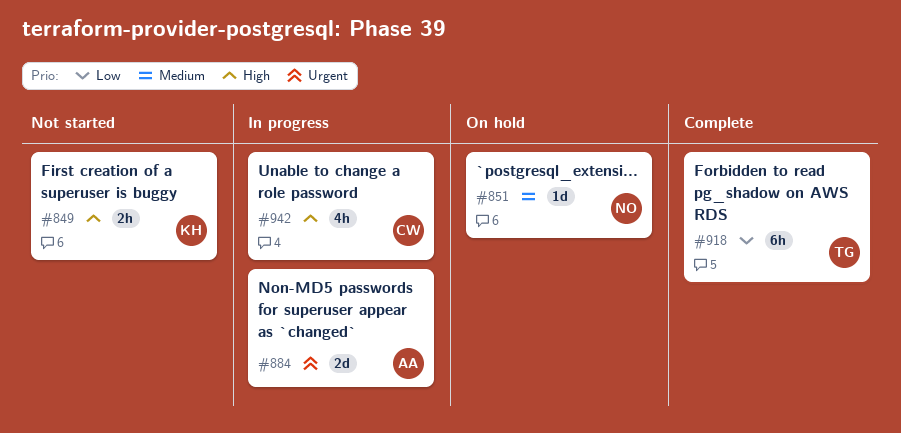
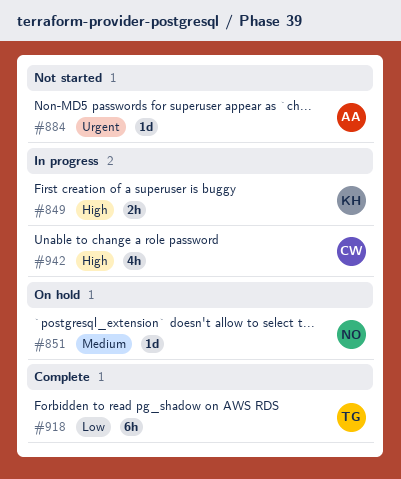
#849, status: Not started -> In progress
#884, status: In progress -> Not started
#884, estimate: 2d -> 1d

